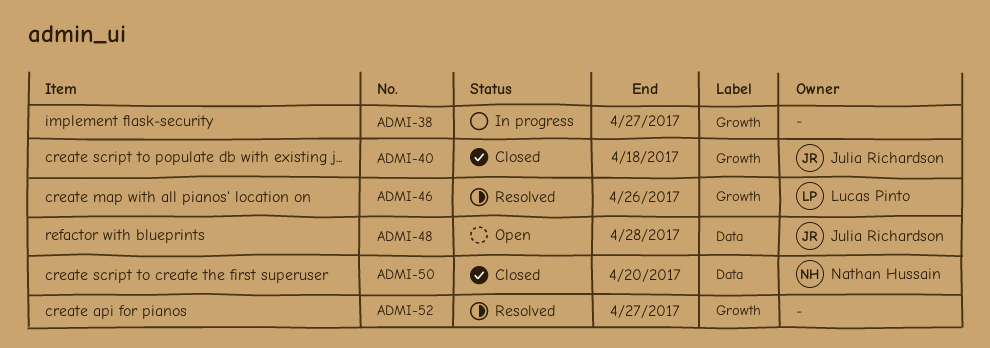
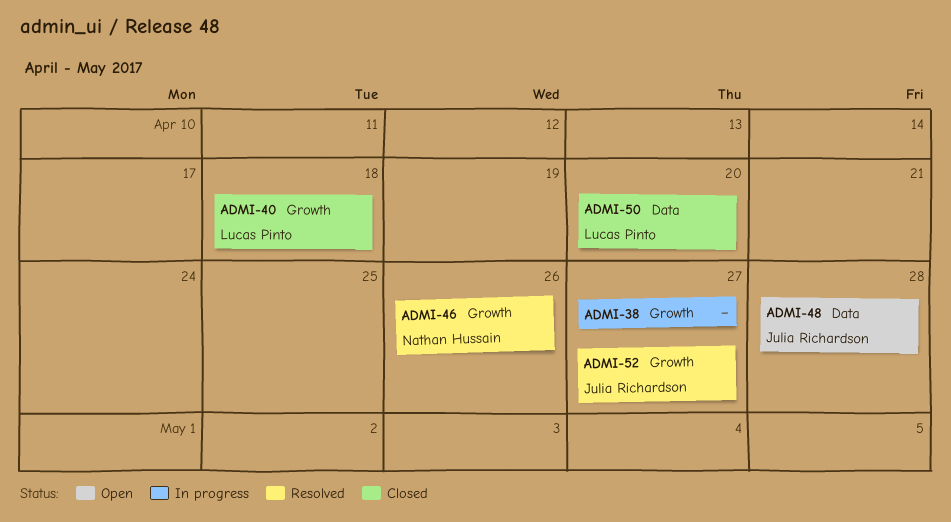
ADMI-40, owner: Julia Richardson -> Lucas Pinto
ADMI-46, owner: Lucas Pinto -> Nathan Hussain
ADMI-50, owner: Nathan Hussain -> Lucas Pinto
ADMI-52, owner: none -> Julia Richardson

